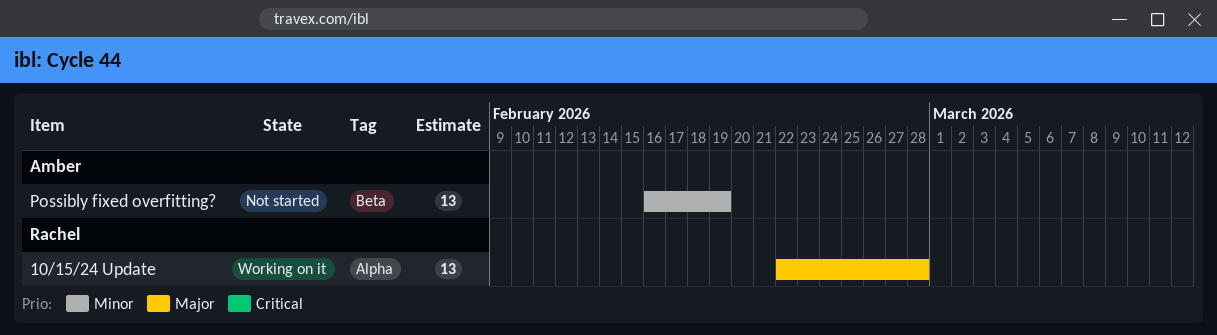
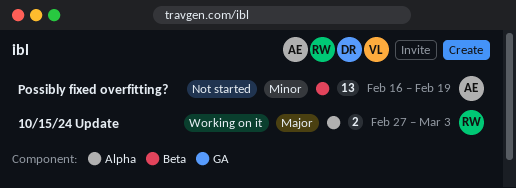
10/15/24 Update, estimate: 13 -> 2
10/15/24 Update, start: Feb 22 -> Feb 27
10/15/24 Update, due: Feb 28 -> Mar 3

